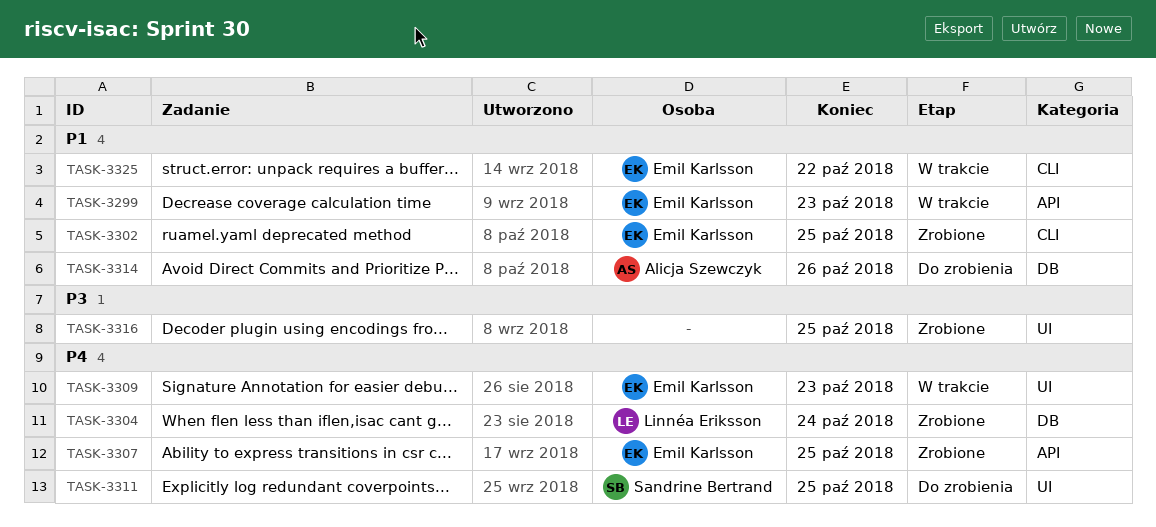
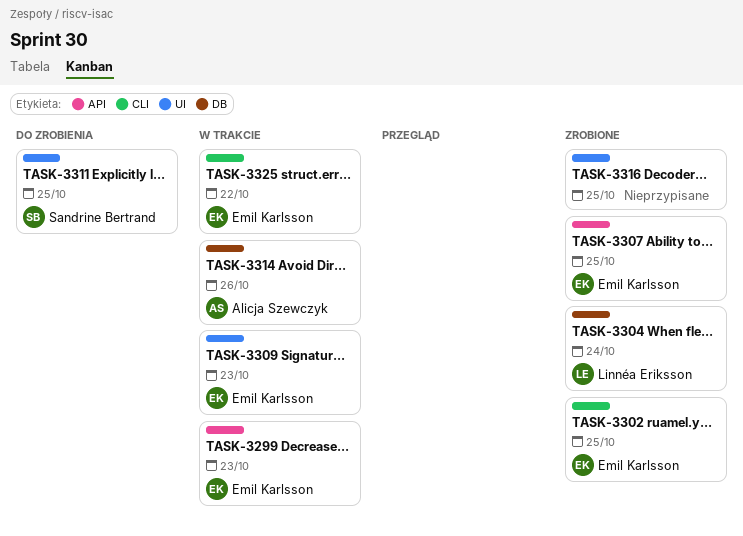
TASK-3314, status: Do zrobienia -> W trakcie

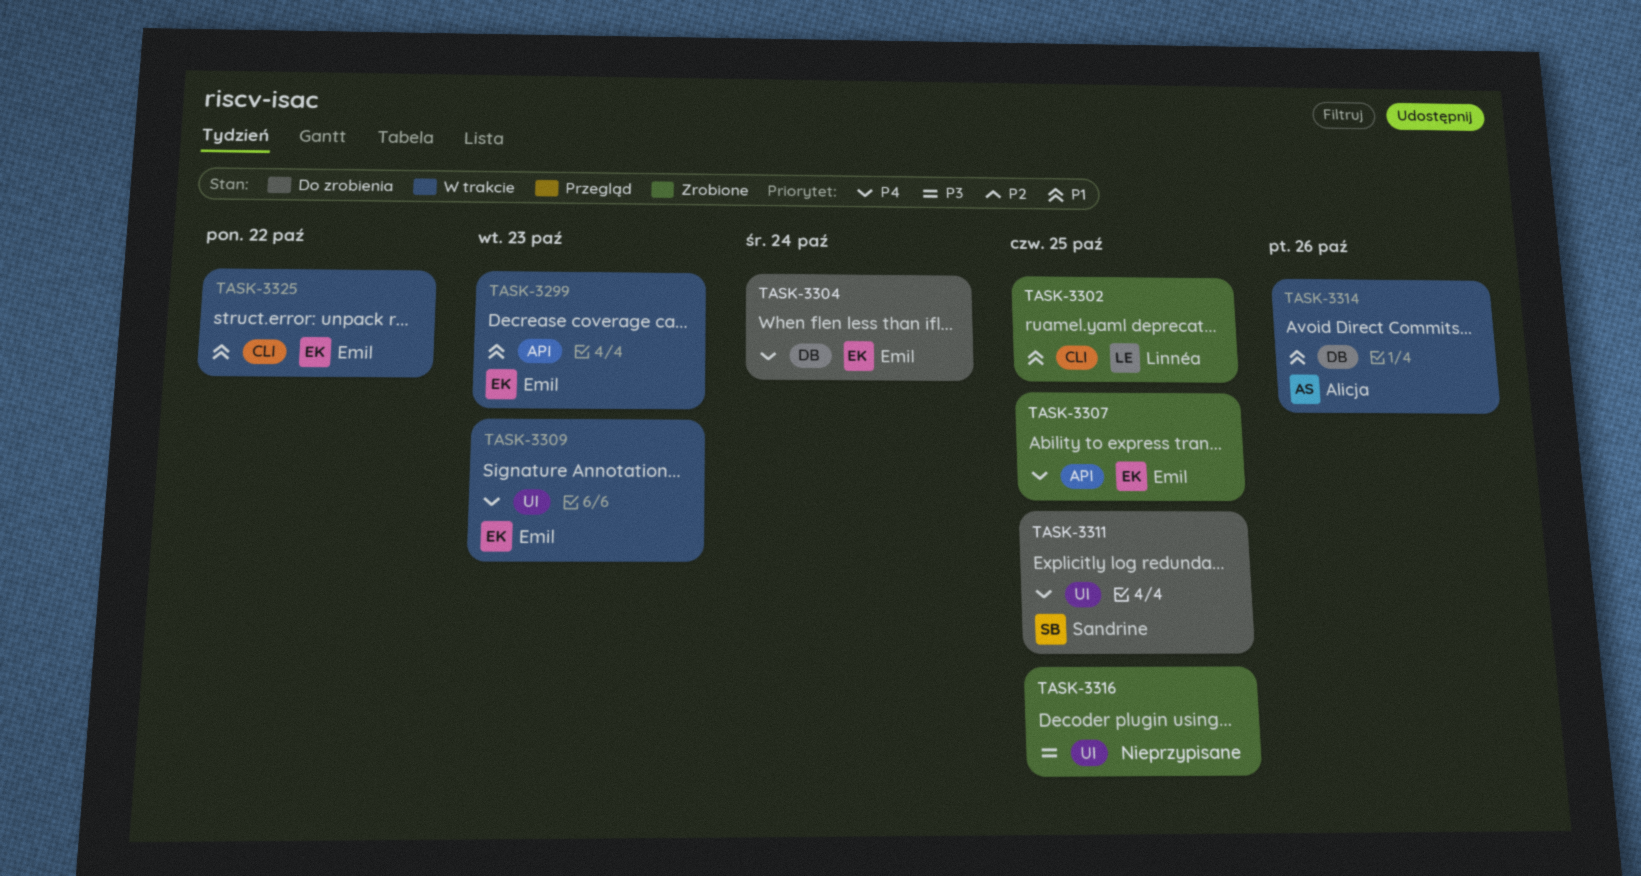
TASK-3302, owner: Emil Karlsson -> Linnéa Eriksson
TASK-3304, status: Zrobione -> Do zrobienia
TASK-3304, owner: Linnéa Eriksson -> Emil Karlsson

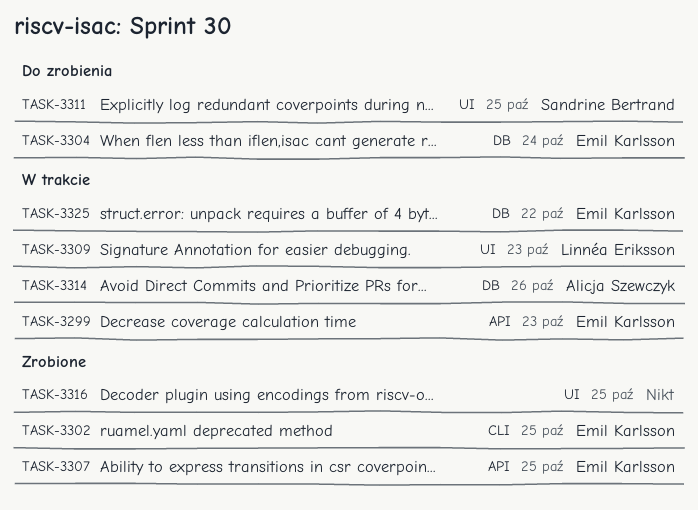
TASK-3302, owner: Linnéa Eriksson -> Emil Karlsson
TASK-3309, owner: Emil Karlsson -> Linnéa Eriksson
TASK-3325, label: CLI -> DB

